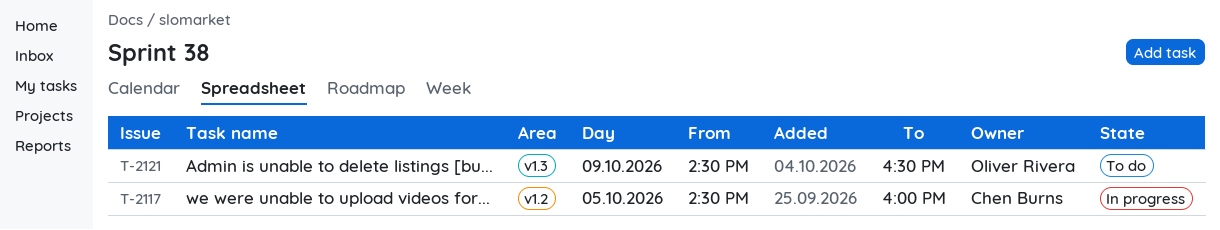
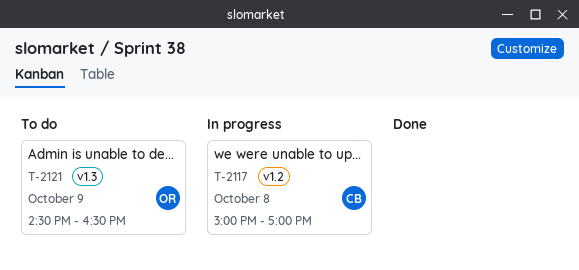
T-2117, day: Oct 5 -> Oct 8
T-2117, begins: 14:30 -> 15:00
T-2117, ends: 16:00 -> 17:00

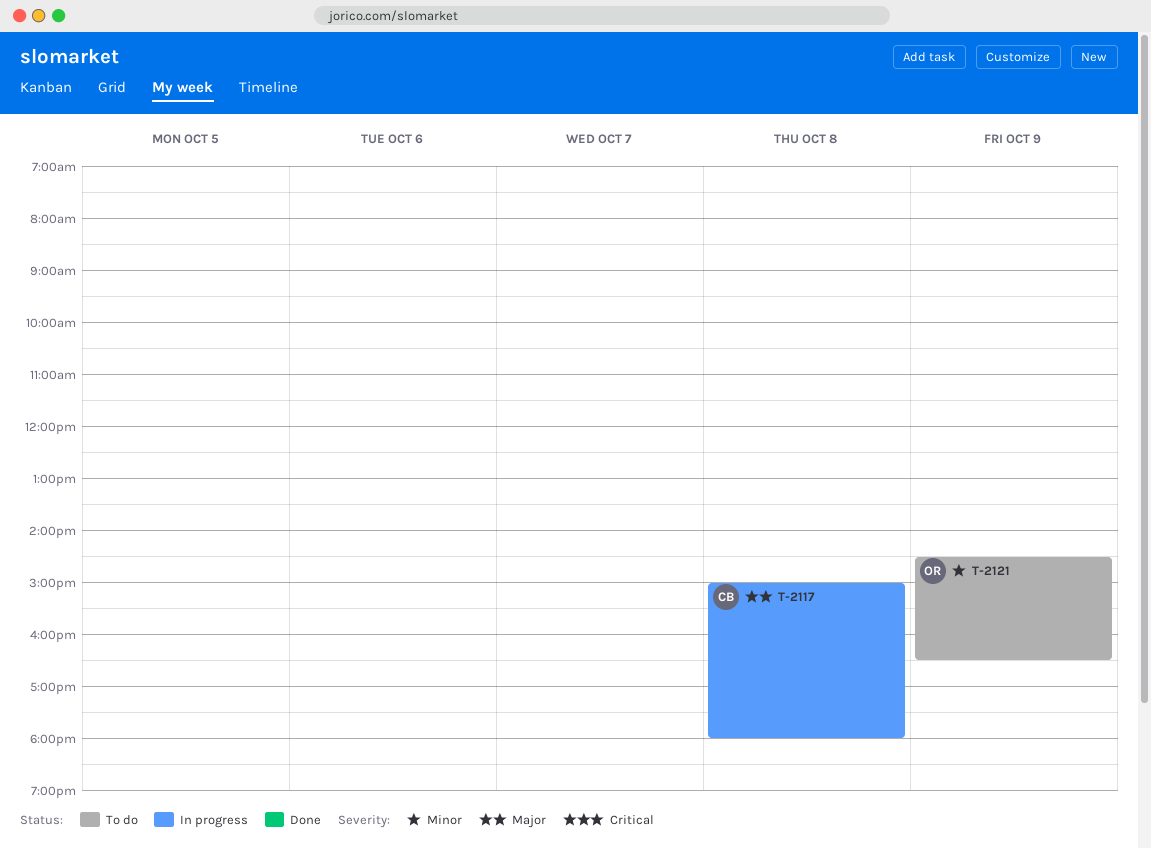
T-2117, ends: 17:00 -> 18:00

